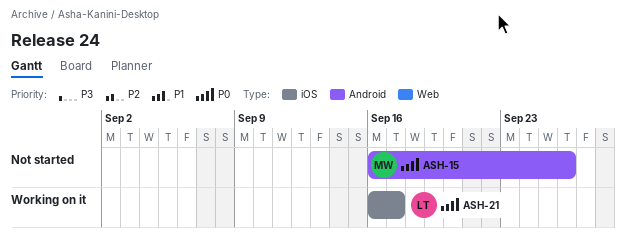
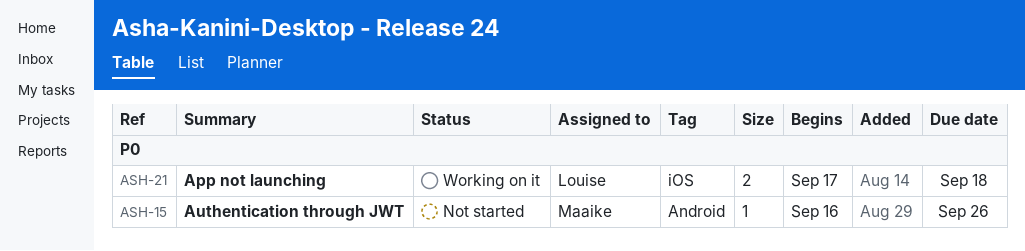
ASH-21, start: Sep 16 -> Sep 17
ASH-21, due: Sep 17 -> Sep 18

